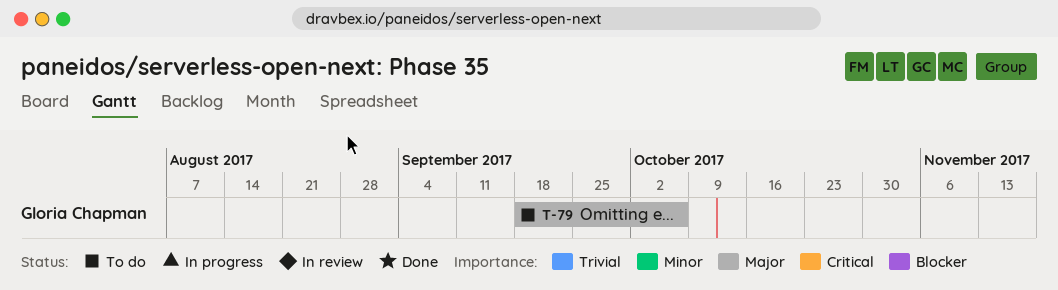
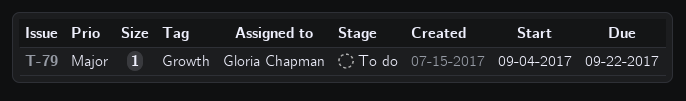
T-79, start: Sep 18 -> Sep 4
T-79, due: Oct 6 -> Sep 22

